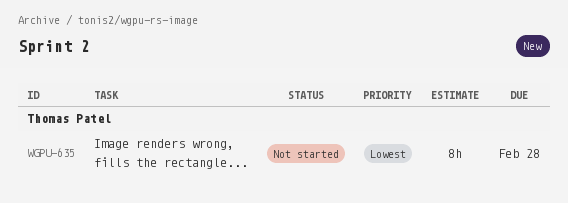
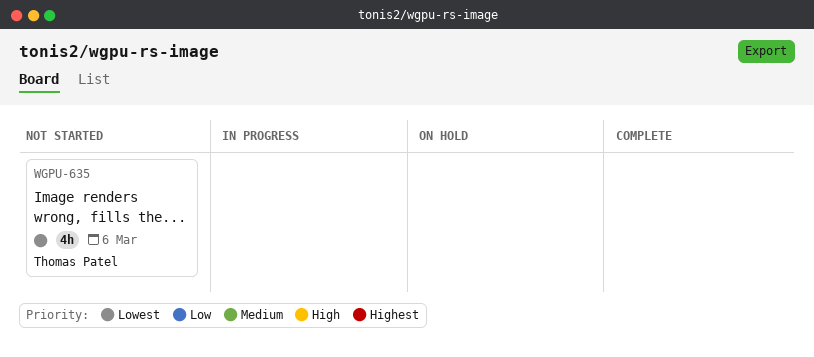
WGPU-635, estimate: 8h -> 4h
WGPU-635, due: Feb 28 -> Mar 6

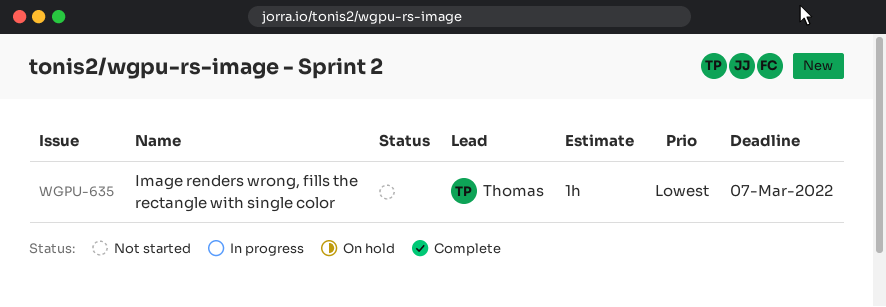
WGPU-635, estimate: 4h -> 1h
WGPU-635, due: Mar 6 -> Mar 7

